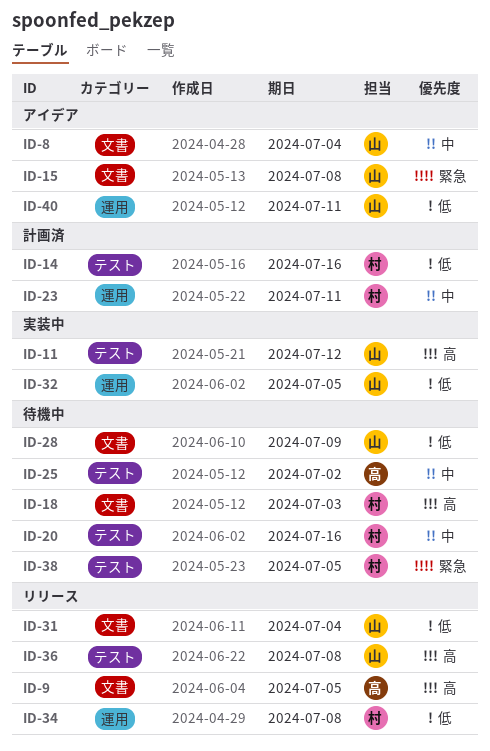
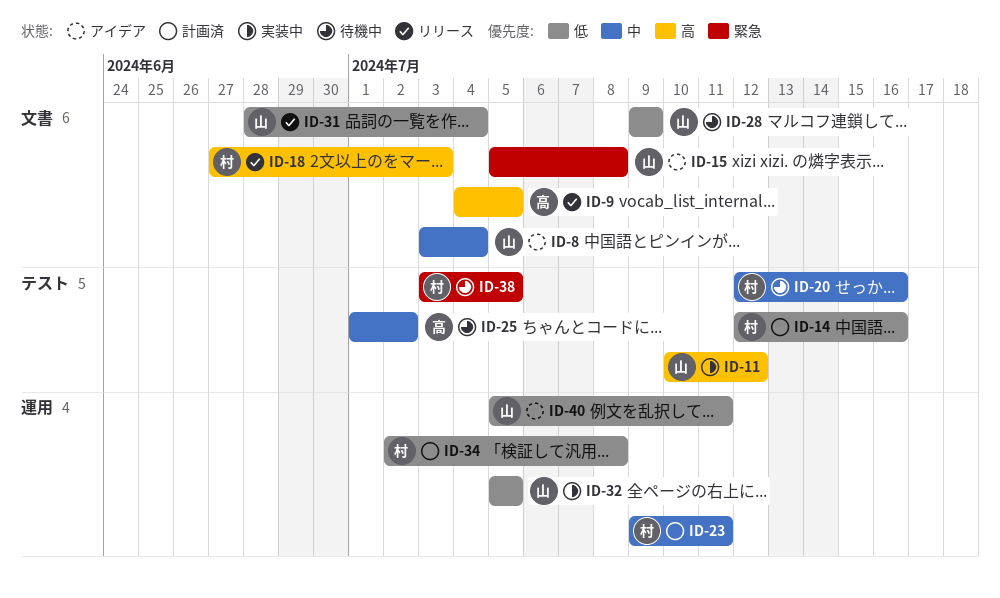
ID-18, status: 待機中 -> リリース
ID-34, status: リリース -> 計画済
ID-36: present -> none

